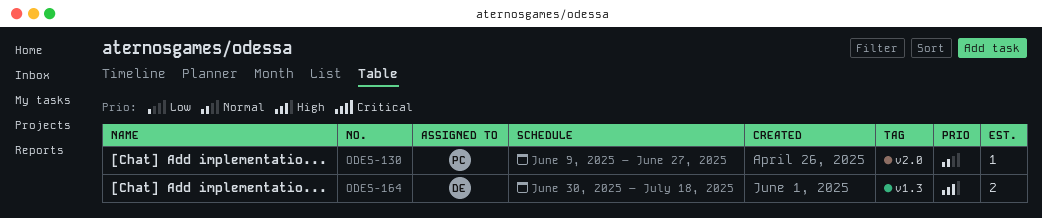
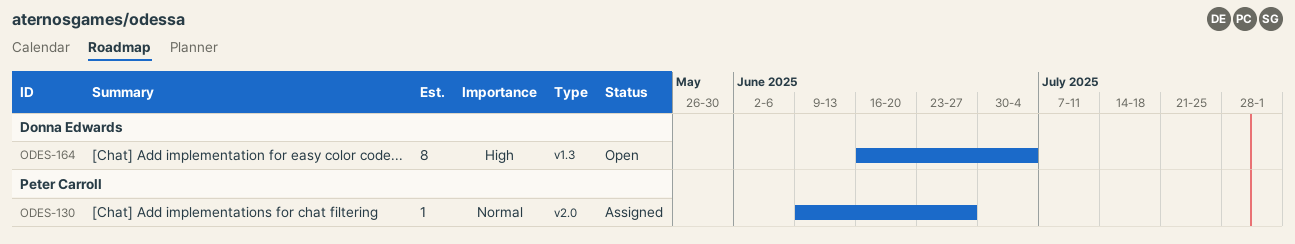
ODES-164, estimate: 2 -> 8
ODES-164, start: Jun 30 -> Jun 16
ODES-164, due: Jul 18 -> Jul 4

